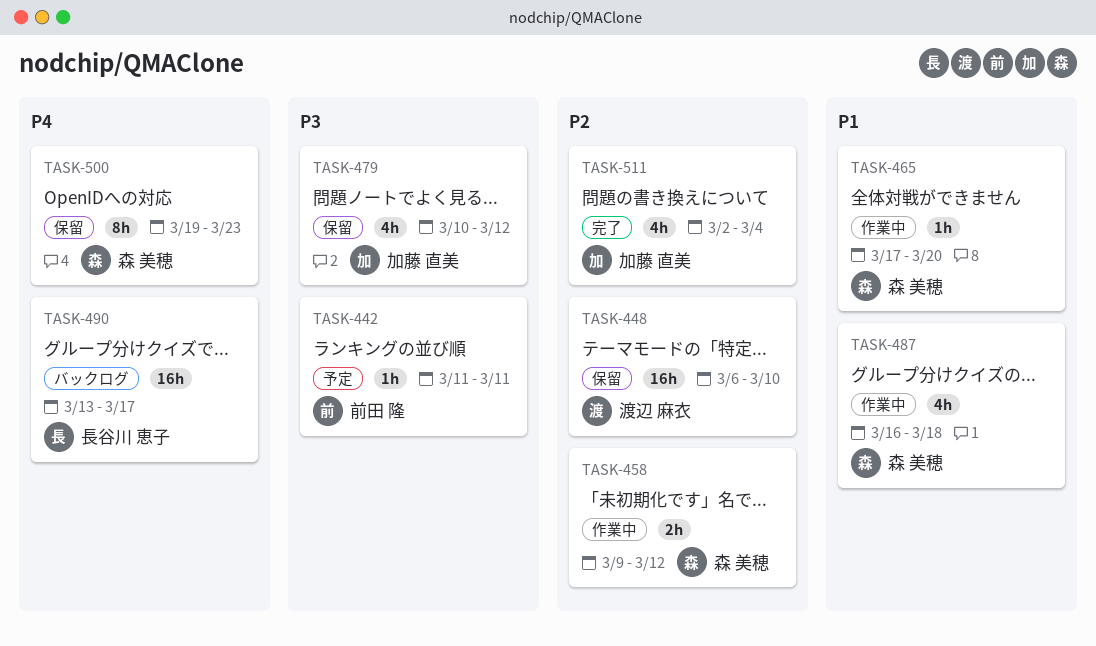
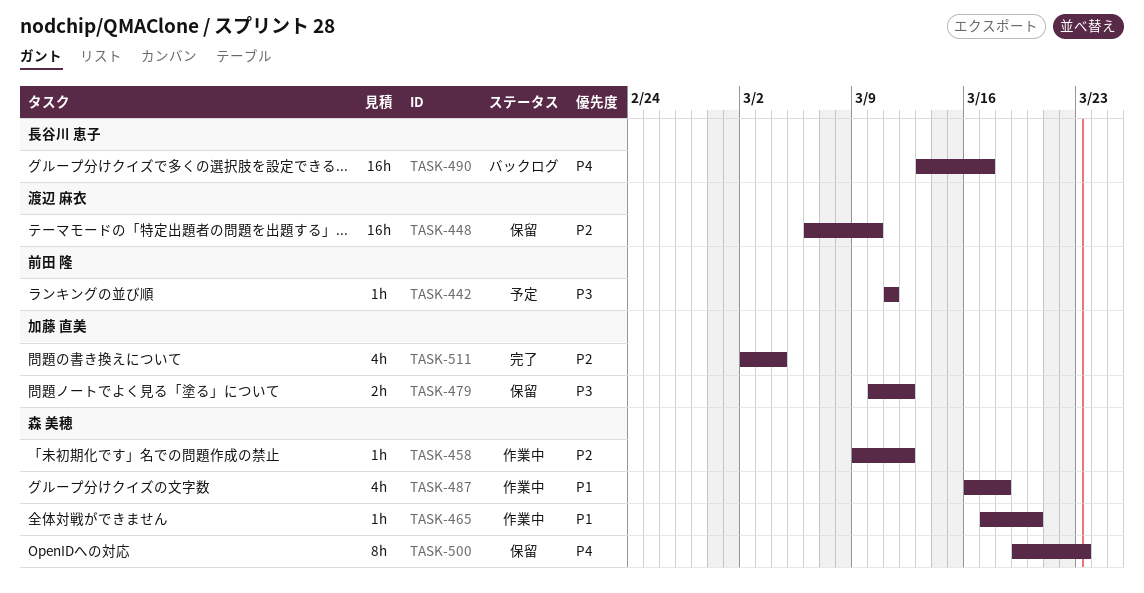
TASK-458, estimate: 2h -> 1h
TASK-479, estimate: 4h -> 2h

